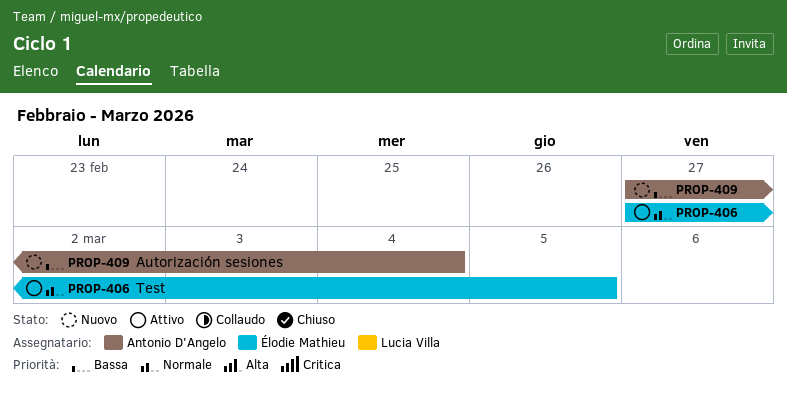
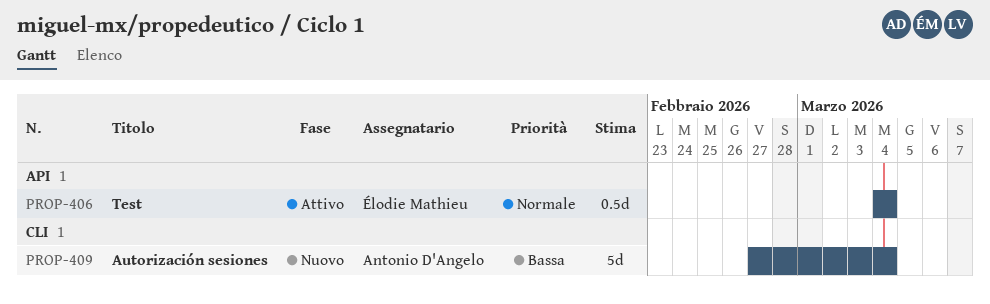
PROP-406, start: Feb 27 -> Mar 4
PROP-406, due: Mar 5 -> Mar 4

